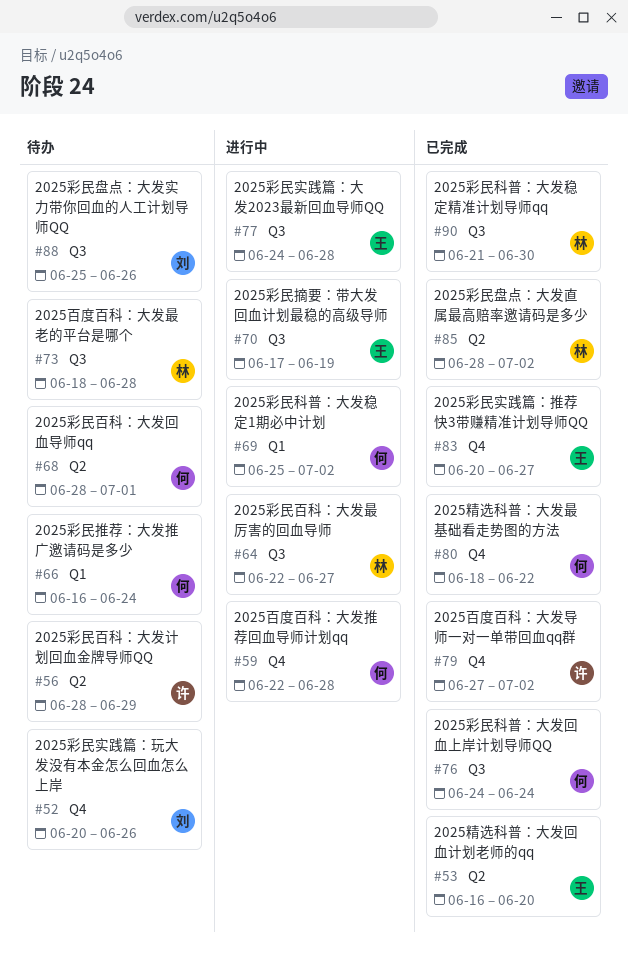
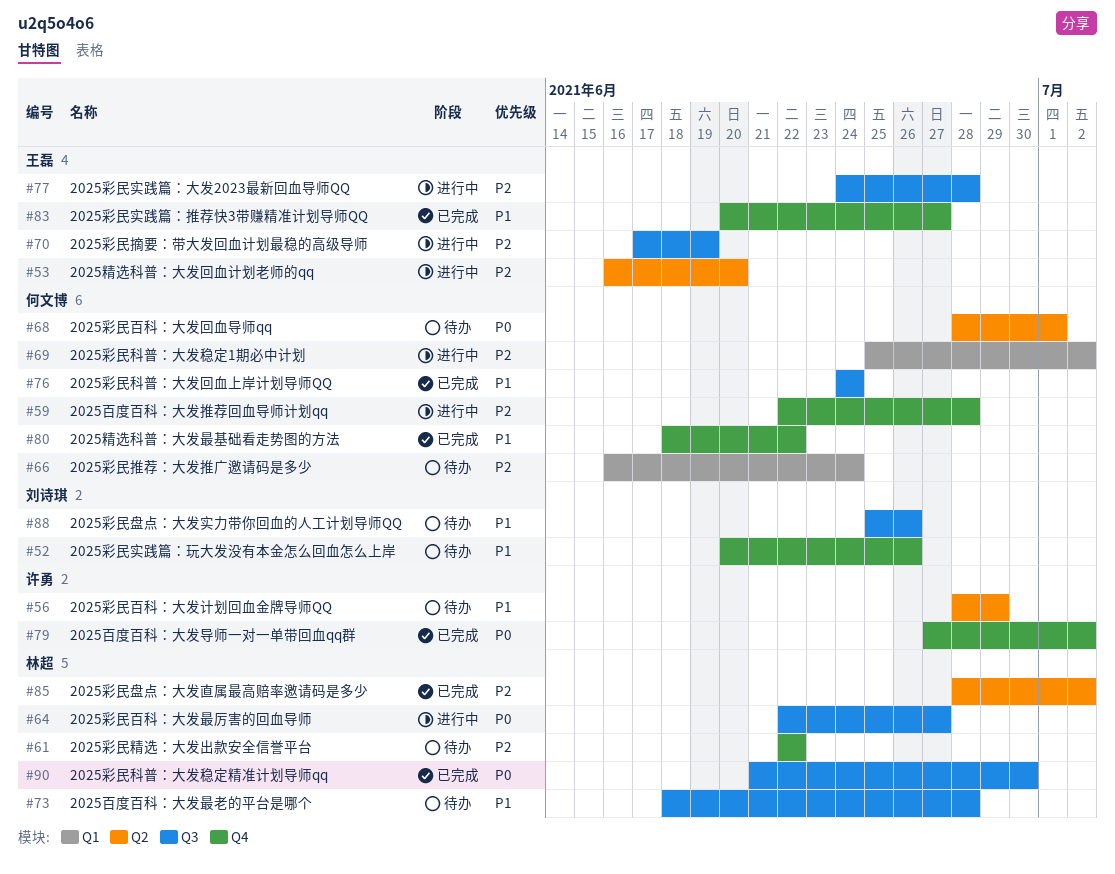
#53, status: 已完成 -> 进行中
#61: none -> present

